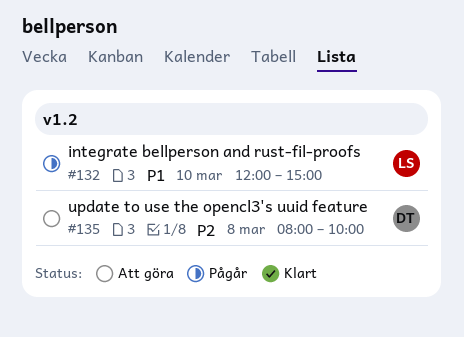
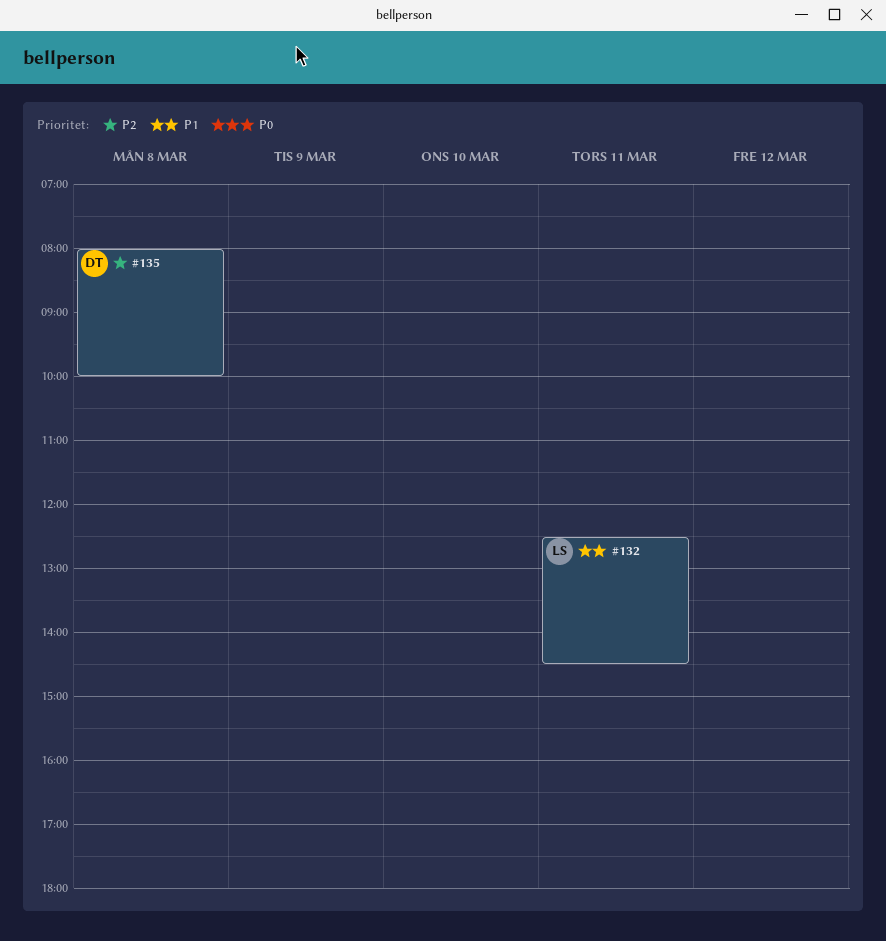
#132, day: Mar 10 -> Mar 11
#132, begins: 12:00 -> 12:30
#132, ends: 15:00 -> 14:30

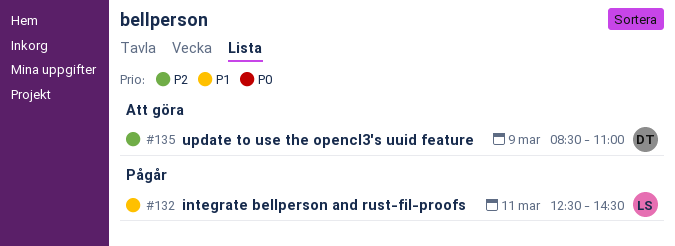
#135, day: Mar 8 -> Mar 9
#135, begins: 08:00 -> 08:30
#135, ends: 10:00 -> 11:00

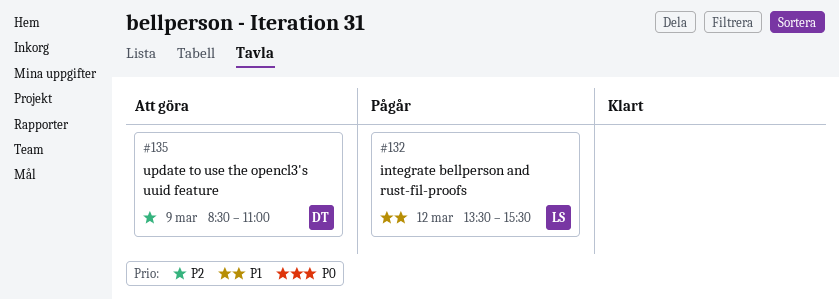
#132, day: Mar 11 -> Mar 12
#132, begins: 12:30 -> 13:30
#132, ends: 14:30 -> 15:30

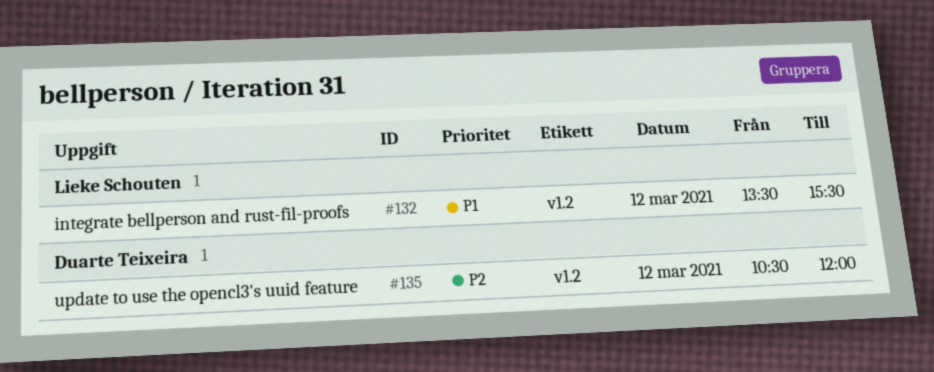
#135, day: Mar 9 -> Mar 12
#135, begins: 08:30 -> 10:30
#135, ends: 11:00 -> 12:00

